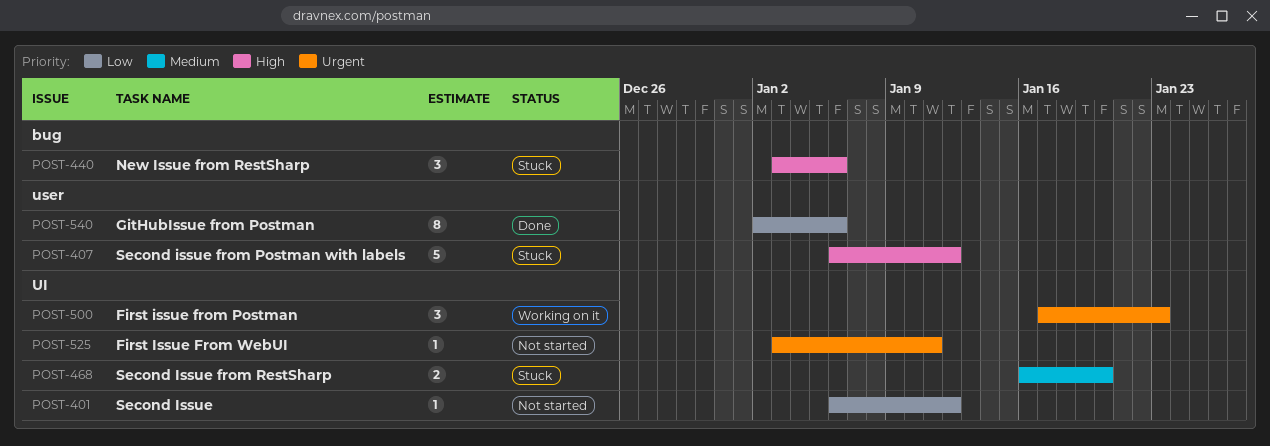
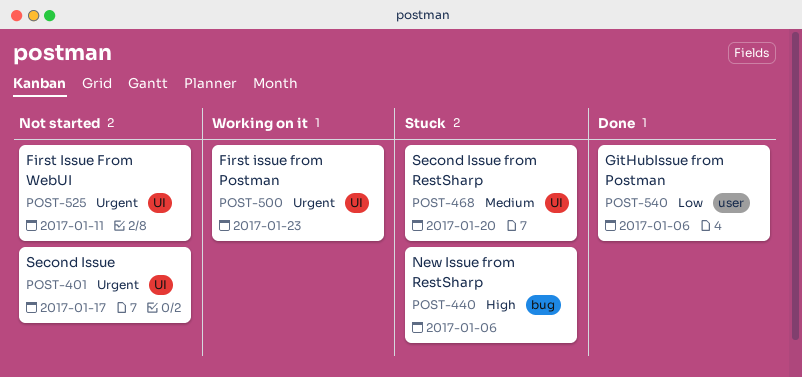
POST-401, priority: Low -> Urgent
POST-401, due: Jan 12 -> Jan 17
POST-407: present -> none

